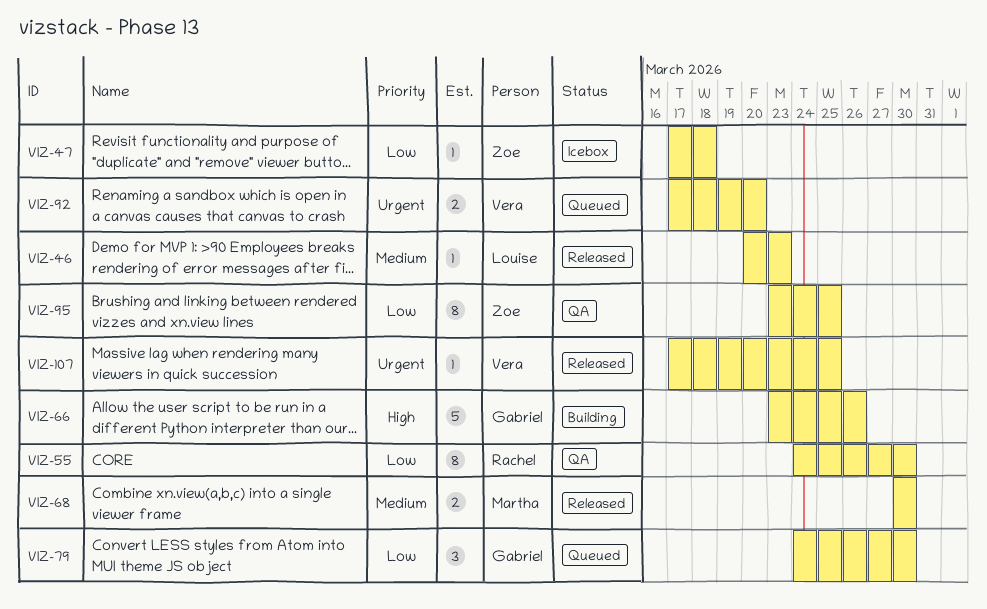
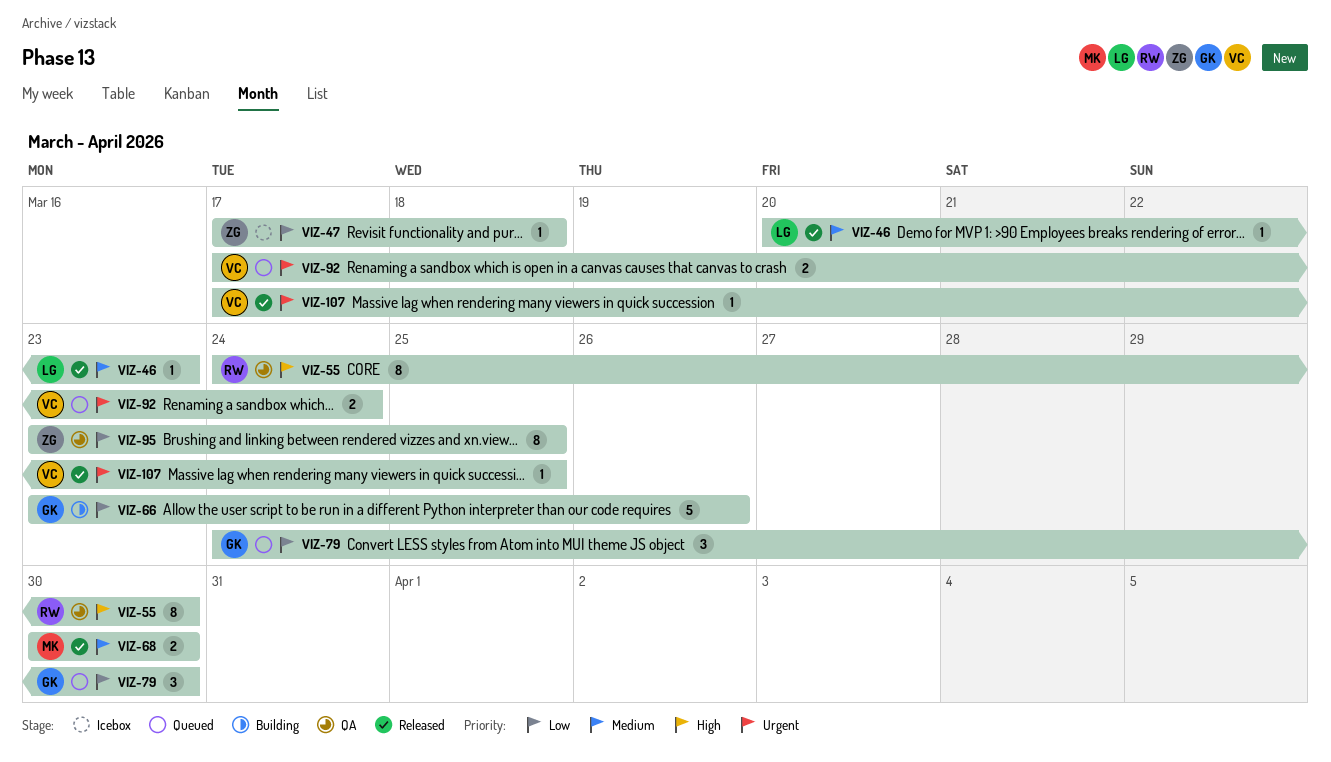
VIZ-55, priority: Low -> High
VIZ-66, priority: High -> Low
VIZ-92, due: Mar 20 -> Mar 24

